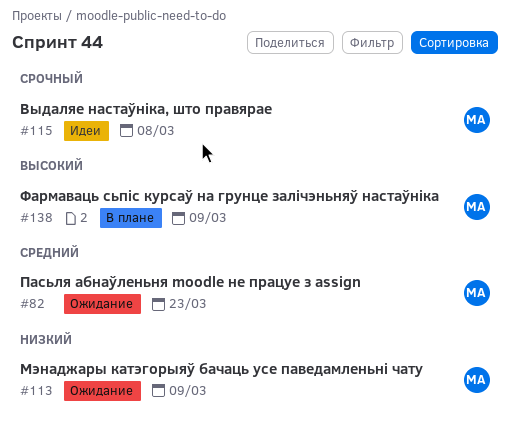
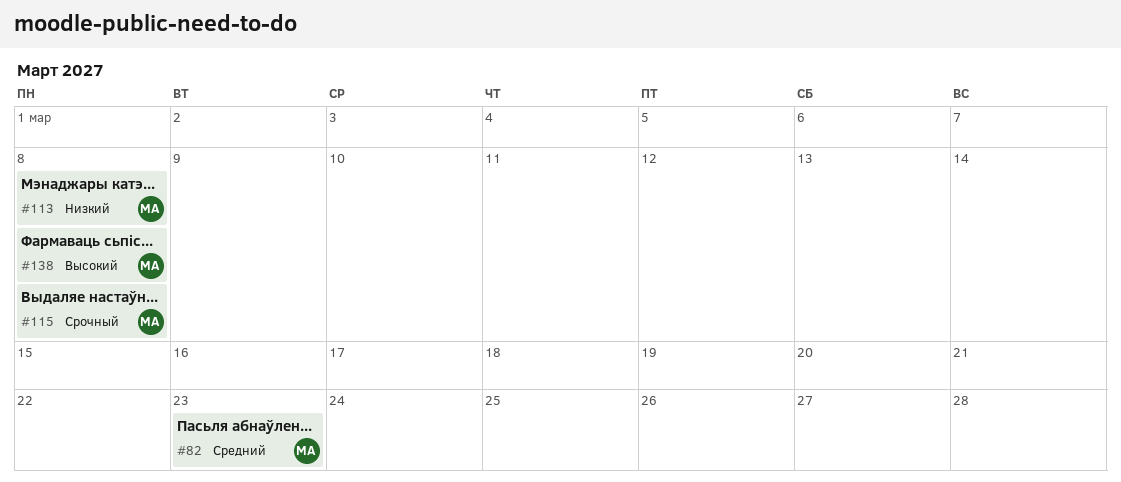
#113, due: Mar 9 -> Mar 8
#138, due: Mar 9 -> Mar 8

